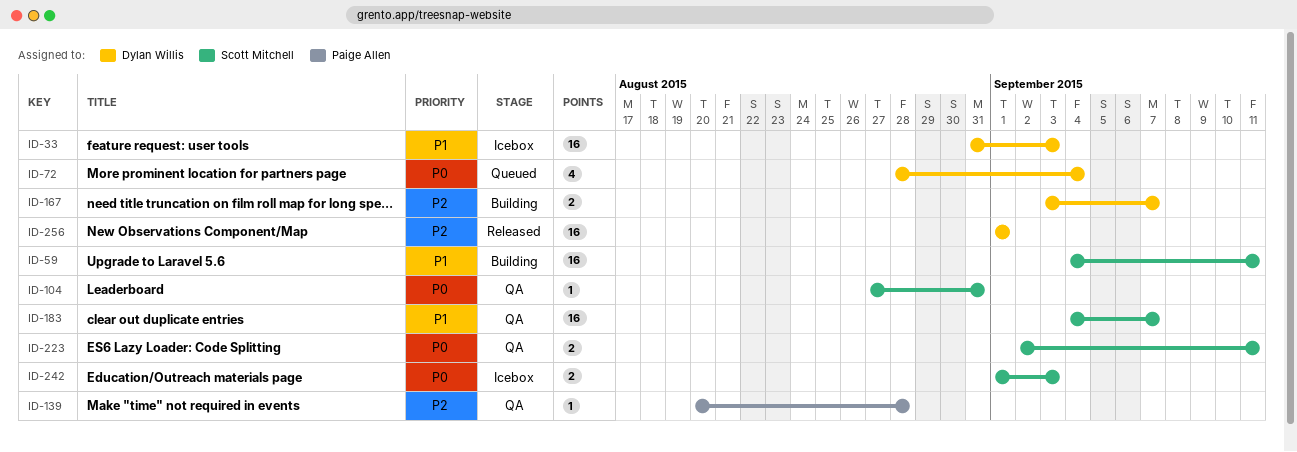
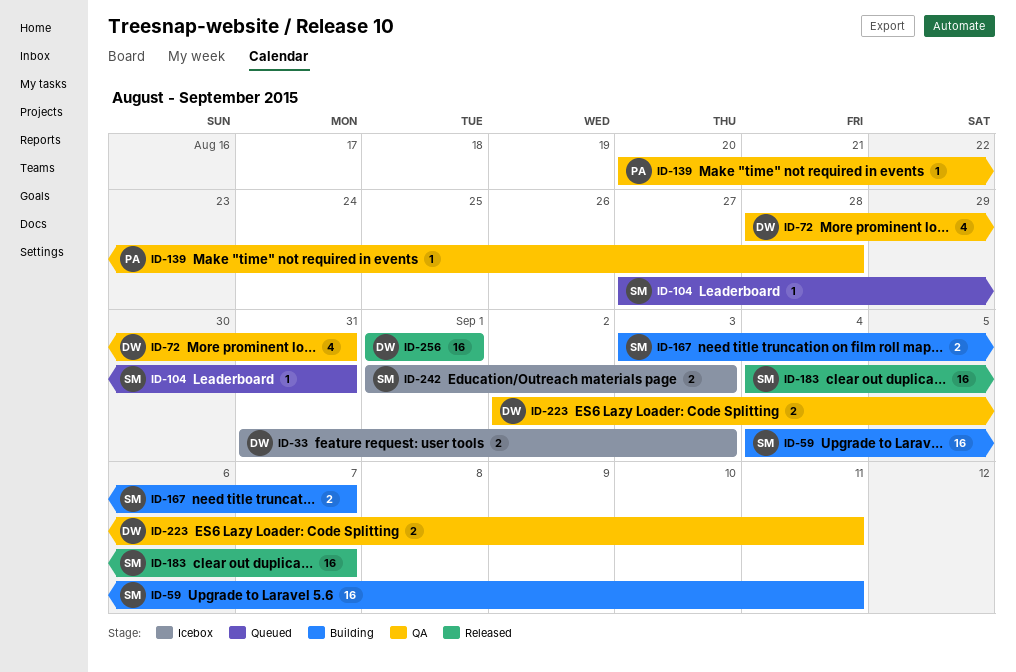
ID-33, estimate: 16 -> 2
ID-72, status: Queued -> QA
ID-72, due: Sep 4 -> Aug 31
ID-104, status: QA -> Queued
ID-167, owner: Dylan Willis -> Scott Mitchell
ID-183, status: QA -> Released
ID-223, owner: Scott Mitchell -> Dylan Willis

